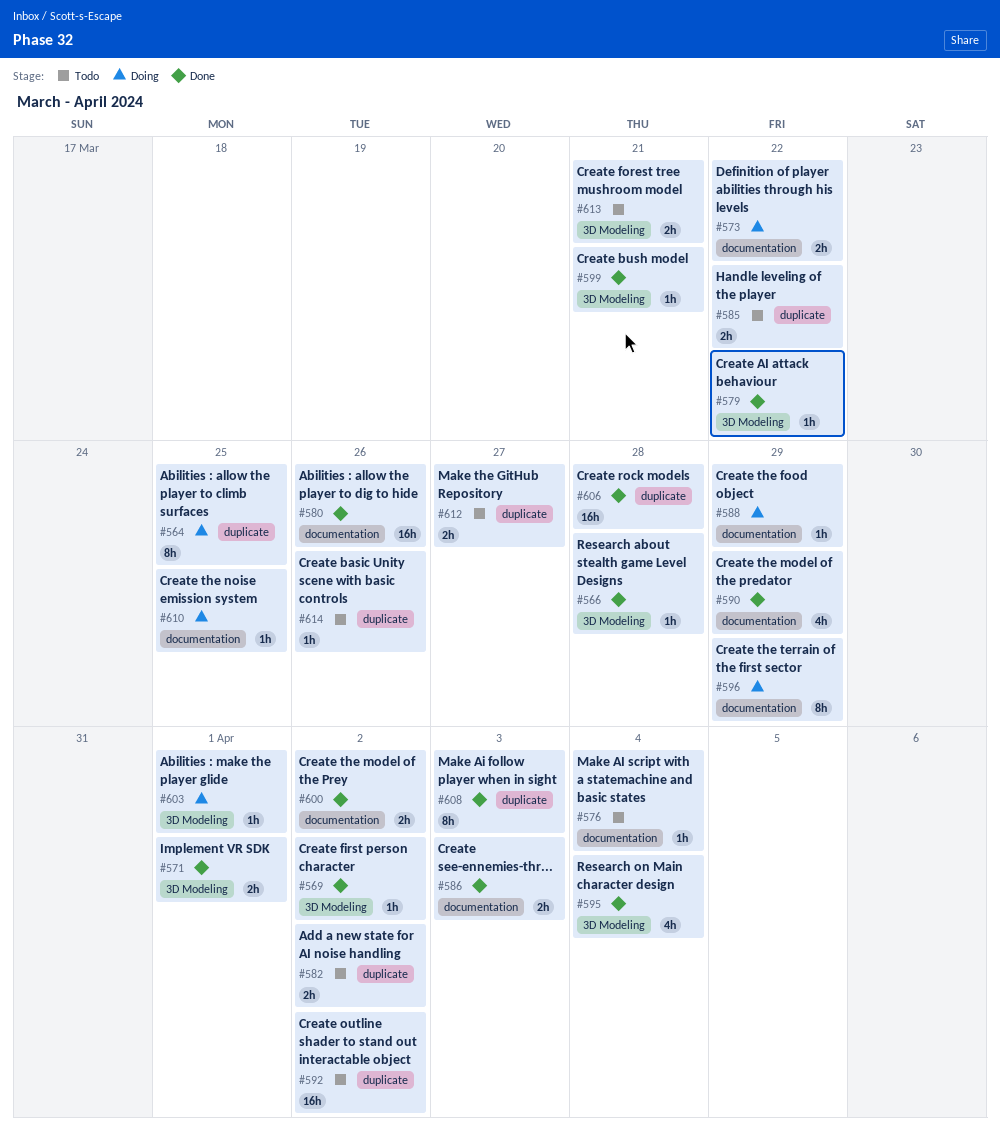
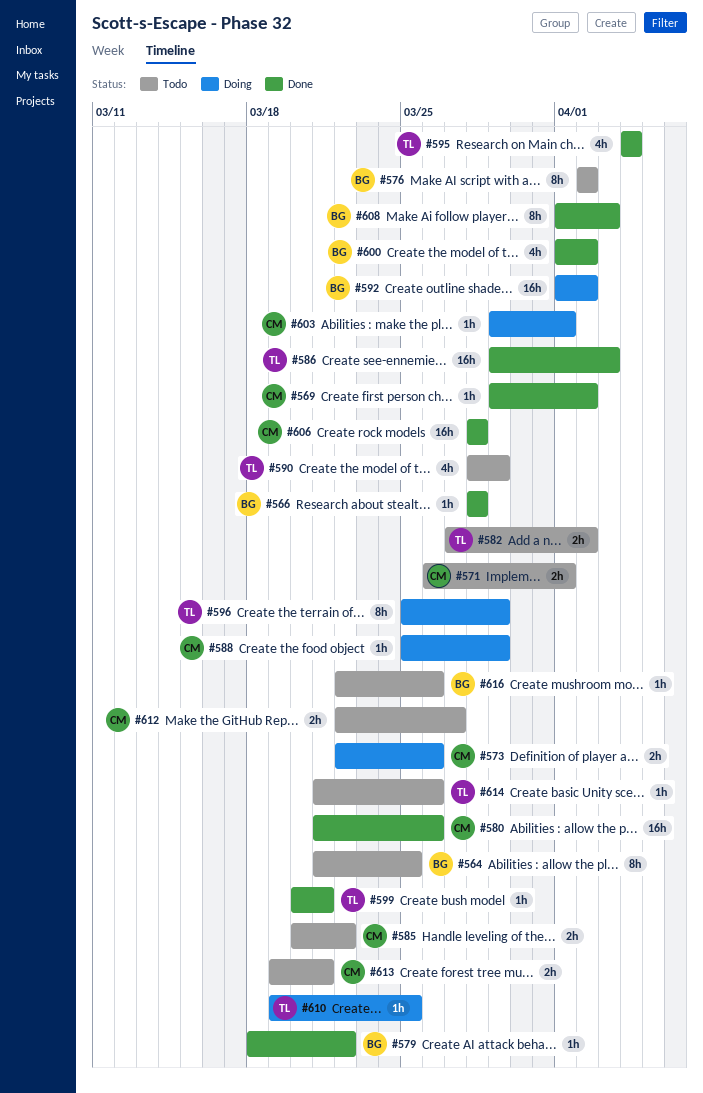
#564, status: Doing -> Todo
#571, status: Done -> Todo
#573, due: Mar 22 -> Mar 26
#576, estimate: 1h -> 8h
#576, due: Apr 4 -> Apr 2
#586, estimate: 2h -> 16h
#590, status: Done -> Todo
#592, status: Todo -> Doing
#600, estimate: 2h -> 4h
#616: none -> present

